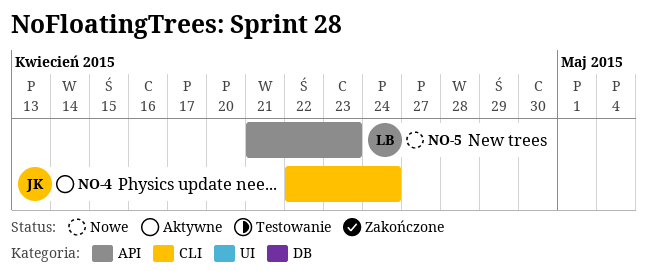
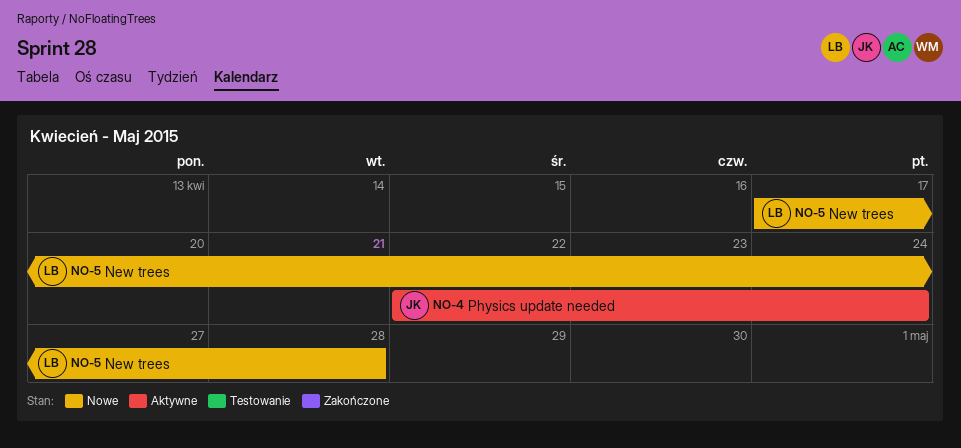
NO-5, start: Apr 21 -> Apr 17
NO-5, due: Apr 23 -> Apr 28

